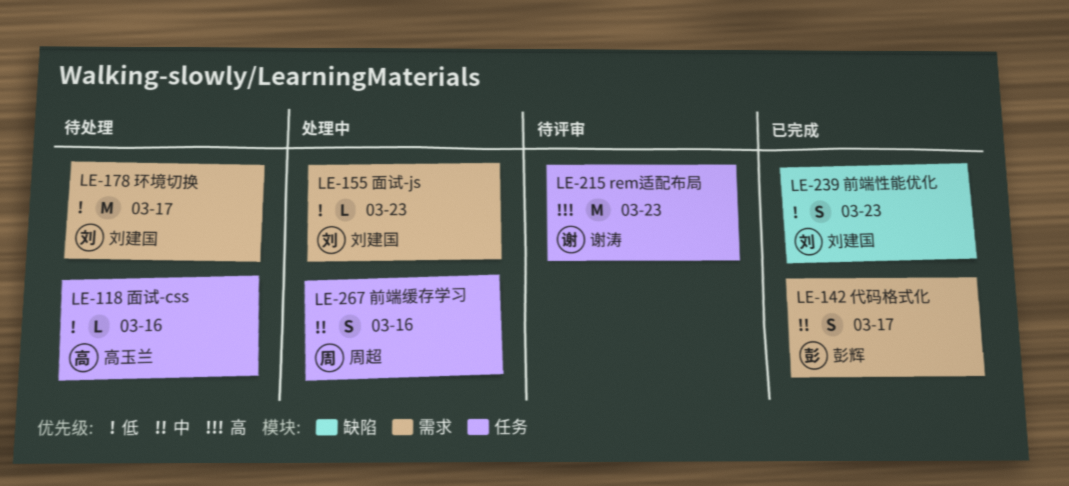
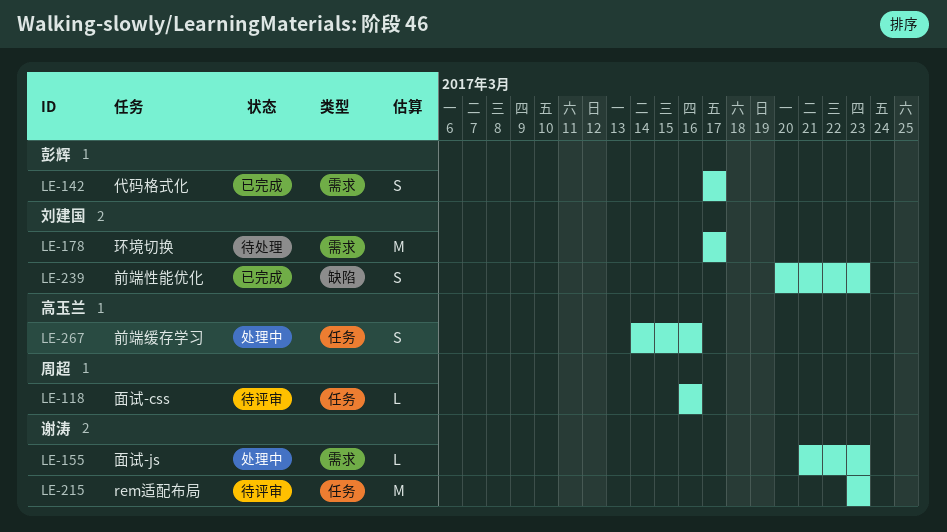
LE-118, status: 待处理 -> 待评审
LE-118, owner: 高玉兰 -> 周超
LE-155, owner: 刘建国 -> 谢涛
LE-267, owner: 周超 -> 高玉兰

